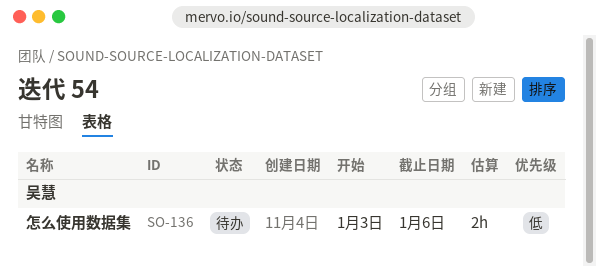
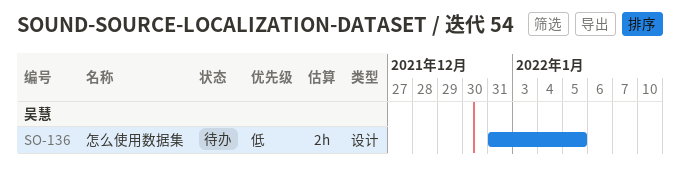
SO-136, start: Jan 3 -> Dec 31
SO-136, due: Jan 6 -> Jan 5

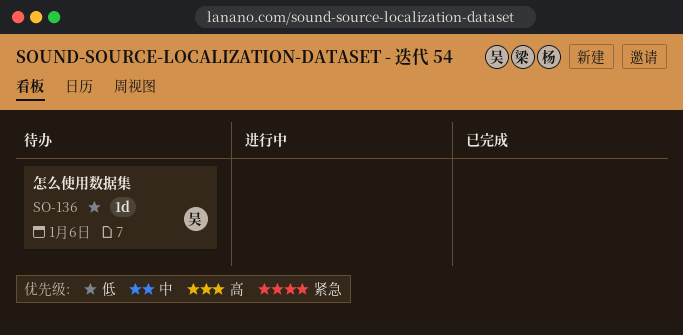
SO-136, estimate: 2h -> 1d
SO-136, due: Jan 5 -> Jan 6

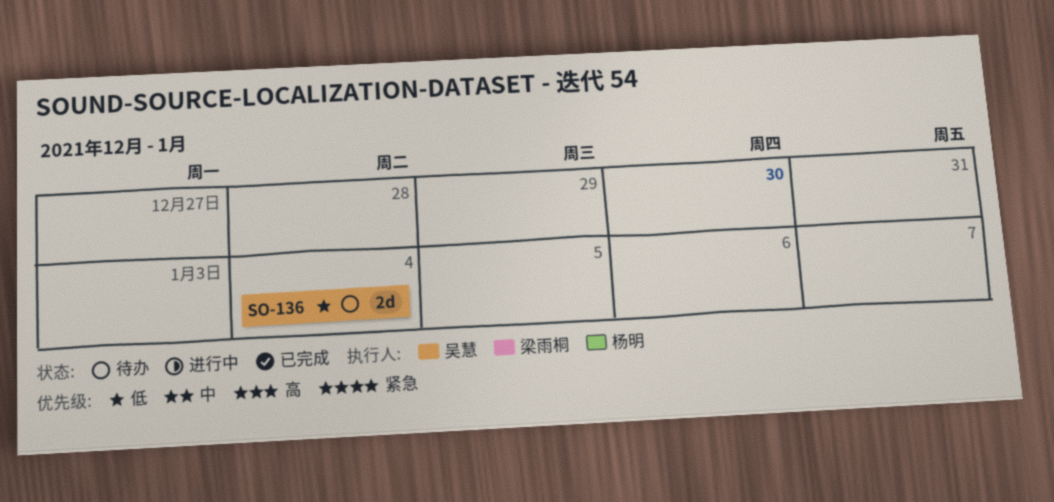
SO-136, estimate: 1d -> 2d
SO-136, due: Jan 6 -> Jan 4

